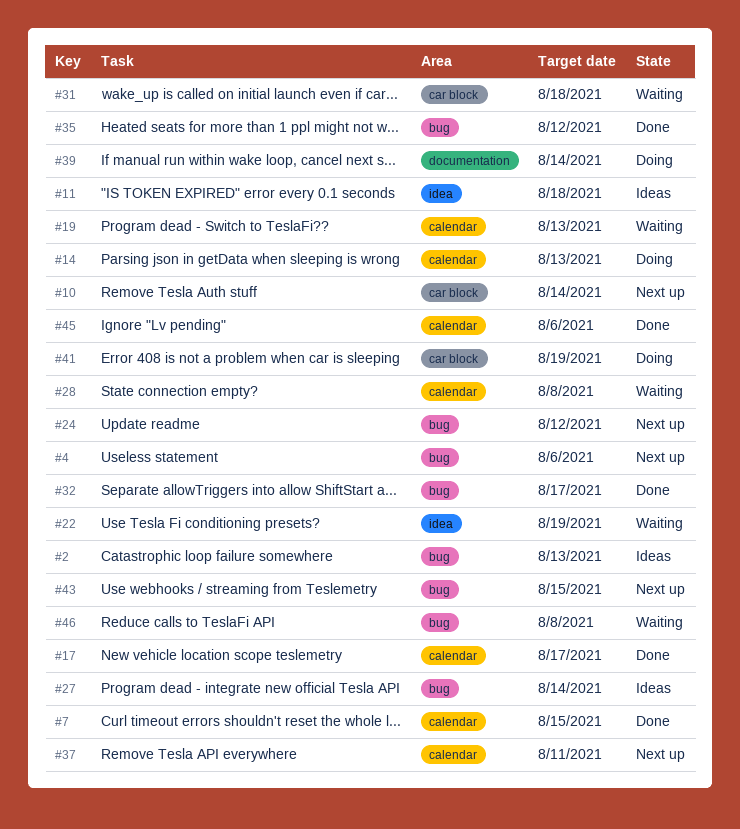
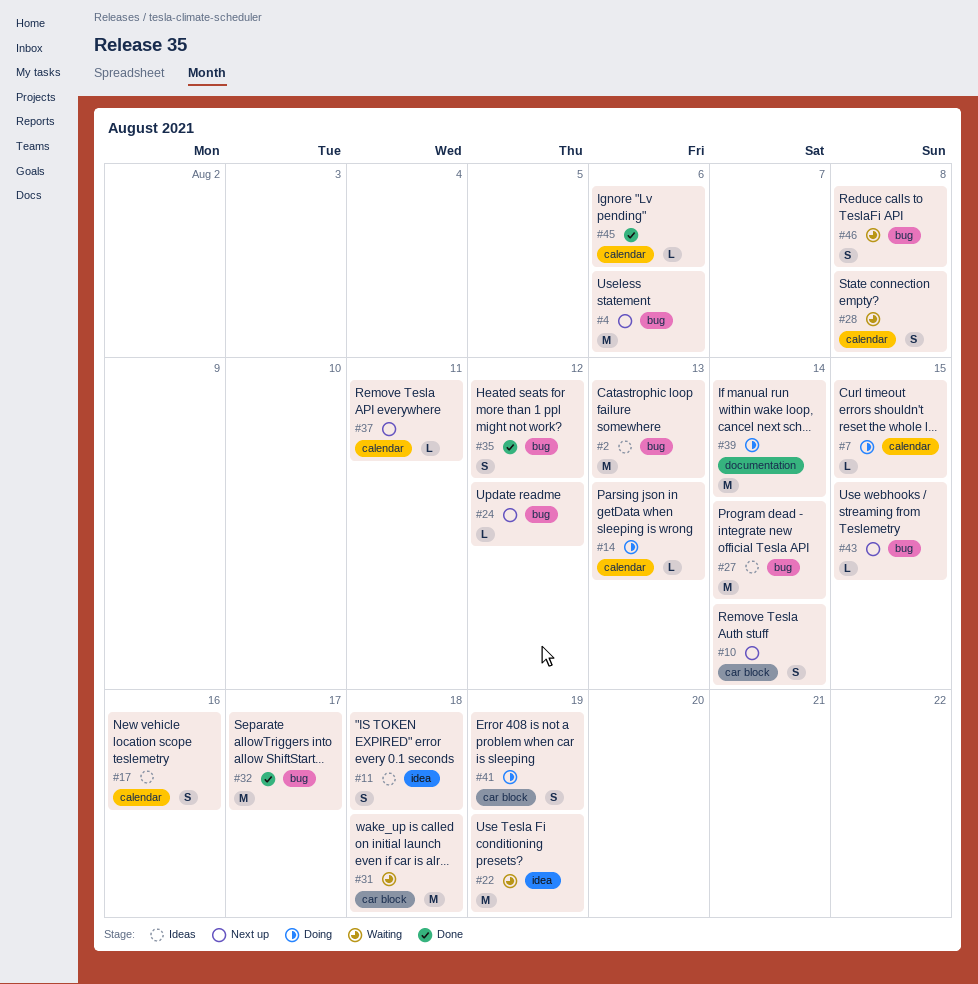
#7, status: Done -> Doing
#17, status: Done -> Ideas
#17, due: Aug 17 -> Aug 16
#19: present -> none

